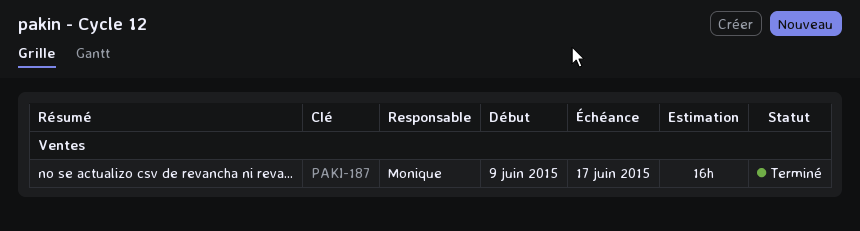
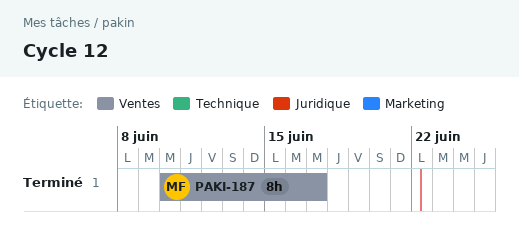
PAKI-187, estimate: 16h -> 8h
PAKI-187, start: Jun 9 -> Jun 10

